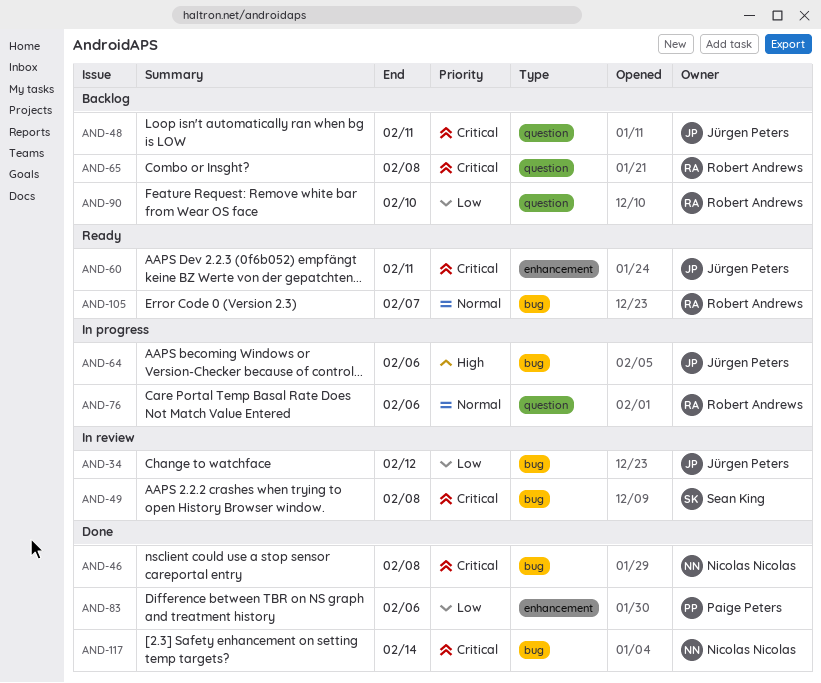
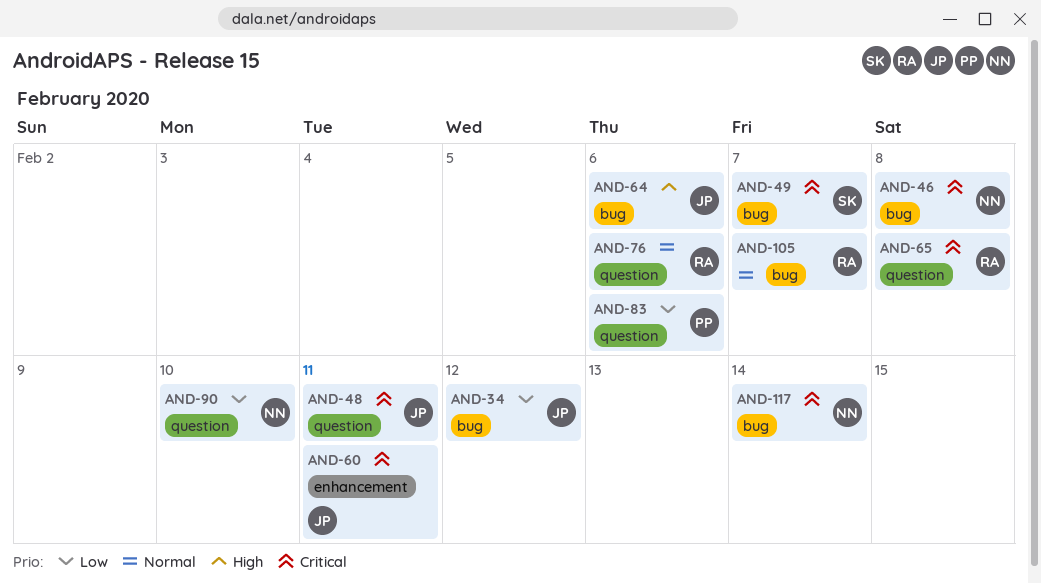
AND-49, due: Feb 8 -> Feb 7
AND-83, label: enhancement -> question
AND-90, owner: Robert Andrews -> Nicolas Nicolas

